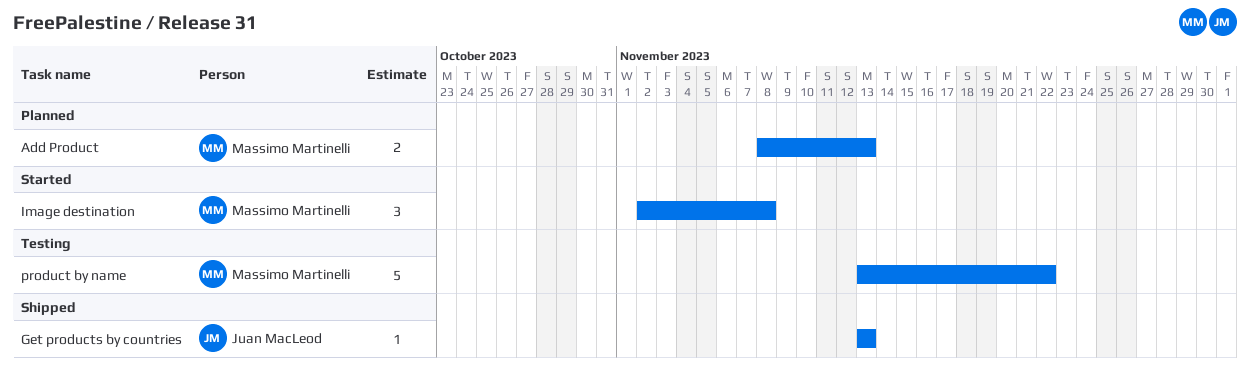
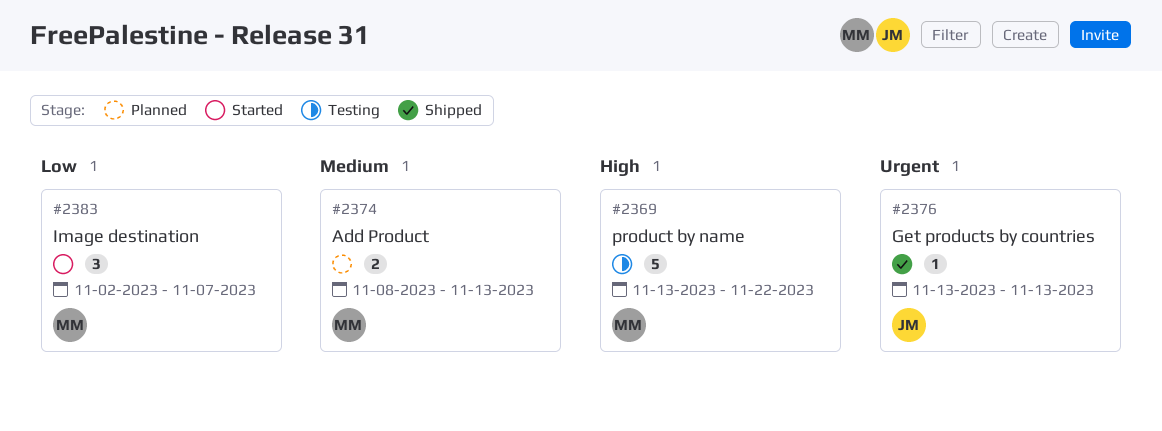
Image destination, due: Nov 8 -> Nov 7

